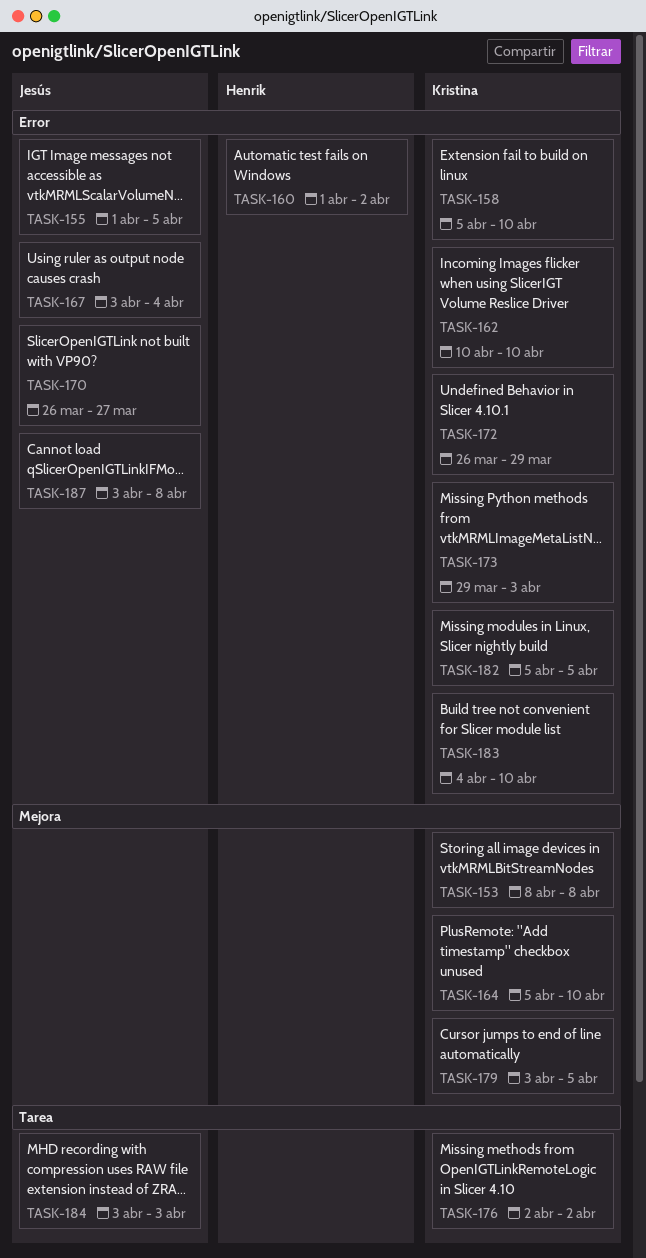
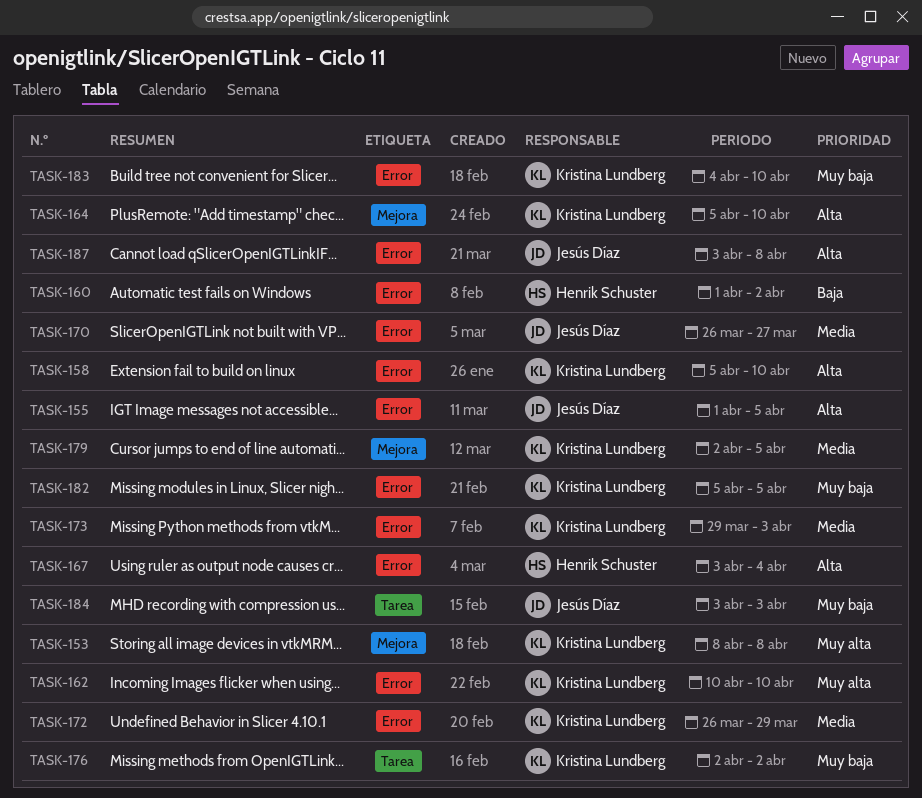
TASK-167, owner: Jesús Díaz -> Henrik Schuster
TASK-179, start: Apr 3 -> Apr 2

